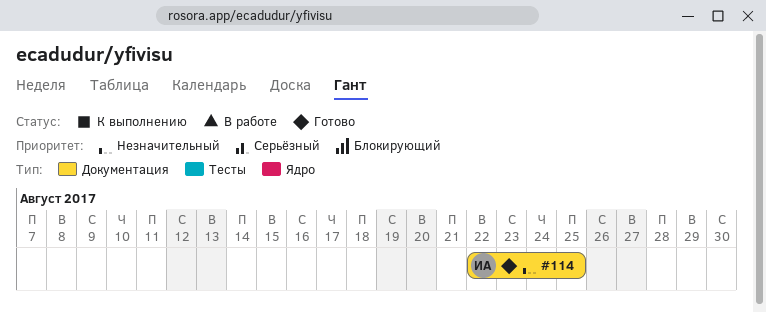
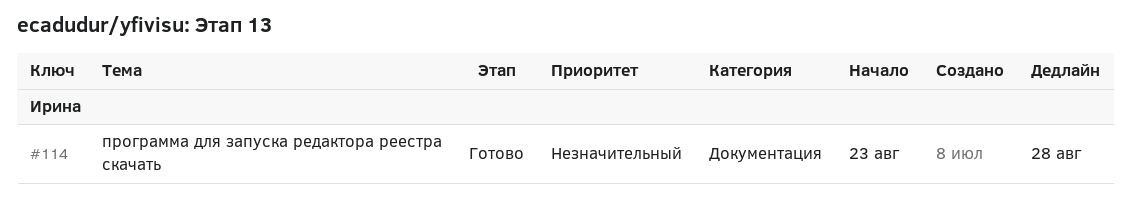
#114, start: Aug 22 -> Aug 23
#114, due: Aug 25 -> Aug 28

